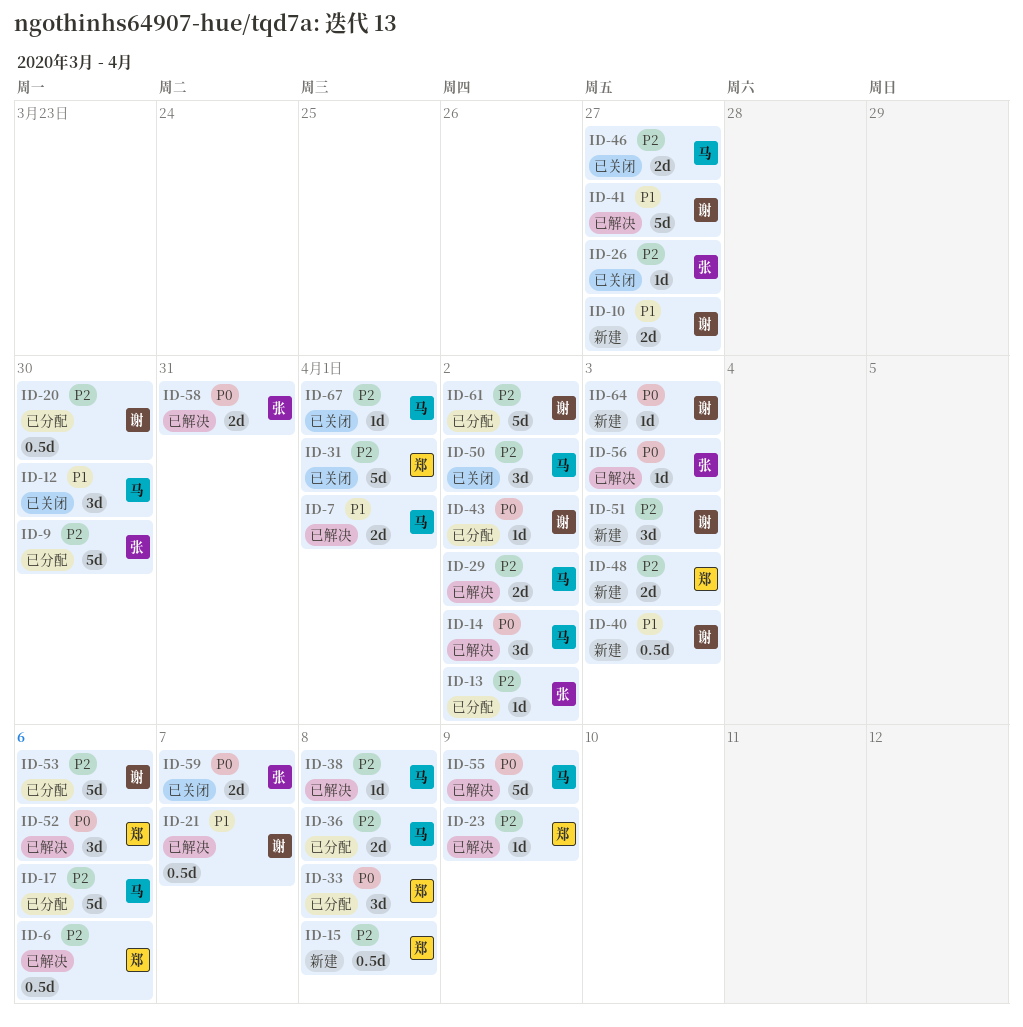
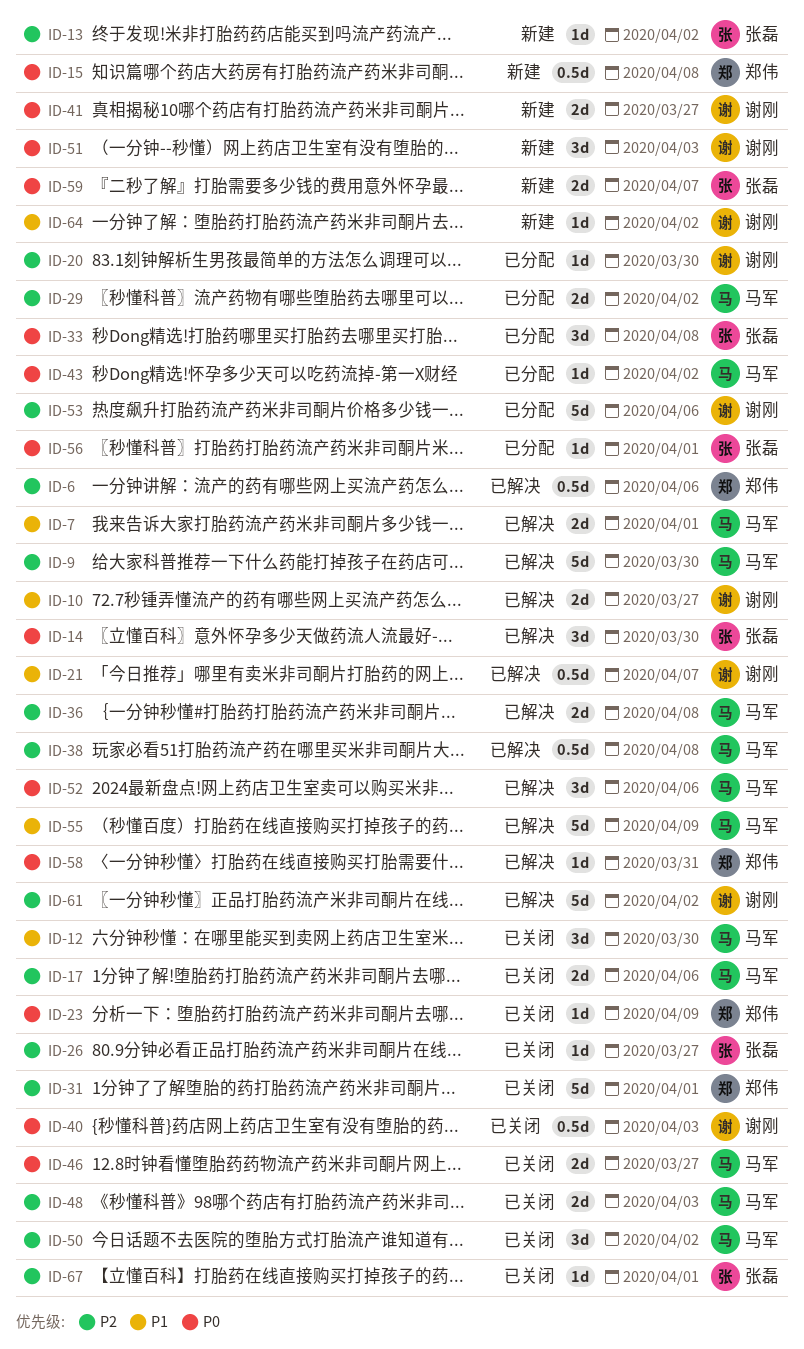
ID-9, status: 已分配 -> 已解决
ID-9, owner: 张磊 -> 马军
ID-10, status: 新建 -> 已解决
ID-13, status: 已分配 -> 新建
ID-14, owner: 马军 -> 张磊
ID-14, due: Apr 2 -> Mar 30
ID-15, priority: P2 -> P0
ID-17, status: 已分配 -> 已关闭
ID-17, estimate: 5d -> 2d
ID-20, estimate: 0.5d -> 1d
ID-23, status: 已解决 -> 已关闭
ID-23, priority: P2 -> P0
ID-29, status: 已解决 -> 已分配
ID-33, owner: 郑伟 -> 张磊
ID-36, status: 已分配 -> 已解决
ID-38, estimate: 1d -> 0.5d
ID-40, status: 新建 -> 已关闭
ID-40, priority: P1 -> P0
ID-41, status: 已解决 -> 新建
ID-41, priority: P1 -> P0
ID-41, estimate: 5d -> 2d
ID-43, owner: 谢刚 -> 马军
ID-46, priority: P2 -> P0
ID-48, status: 新建 -> 已关闭
ID-48, owner: 郑伟 -> 马军
ID-51, priority: P2 -> P0
ID-52, owner: 郑伟 -> 马军
ID-55, priority: P0 -> P1
ID-56, status: 已解决 -> 已分配
ID-56, due: Apr 3 -> Apr 1
ID-58, owner: 张磊 -> 郑伟
ID-58, estimate: 2d -> 1d
ID-59, status: 已关闭 -> 新建
ID-61, status: 已分配 -> 已解决
ID-64, priority: P0 -> P1
ID-64, due: Apr 3 -> Apr 2
ID-67, owner: 马军 -> 张磊

